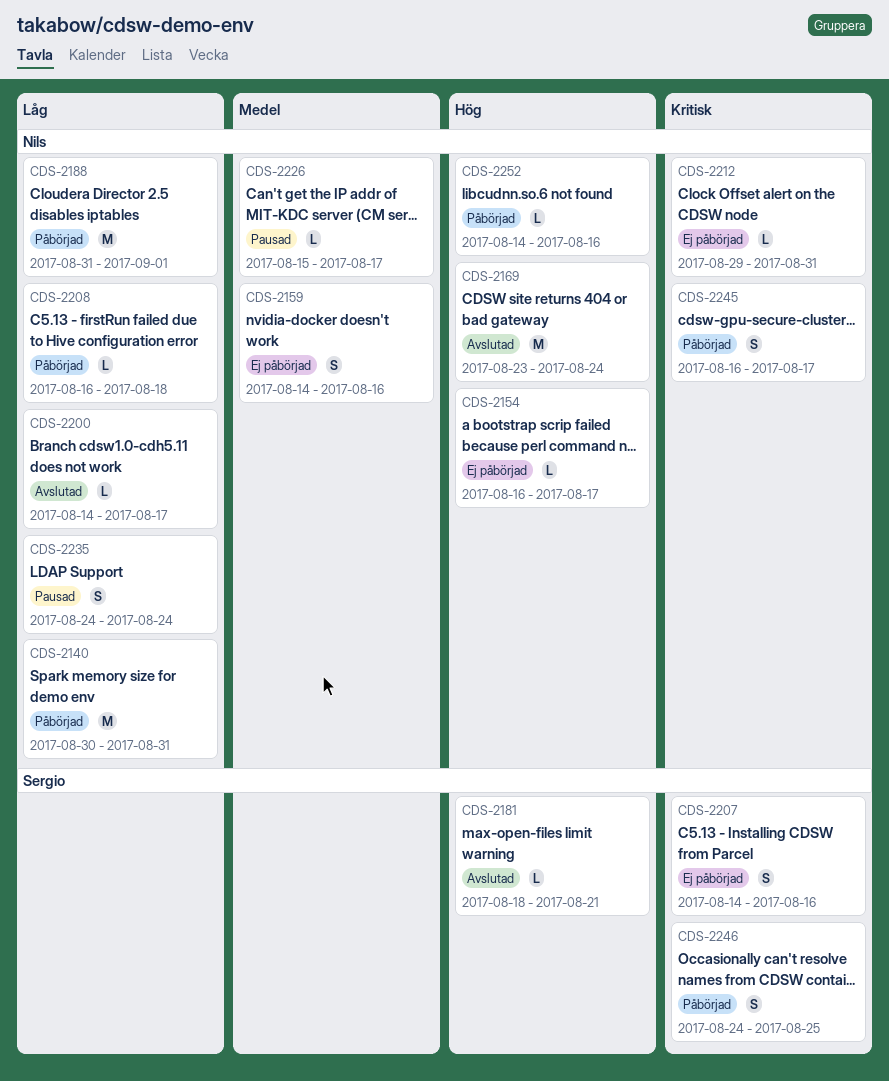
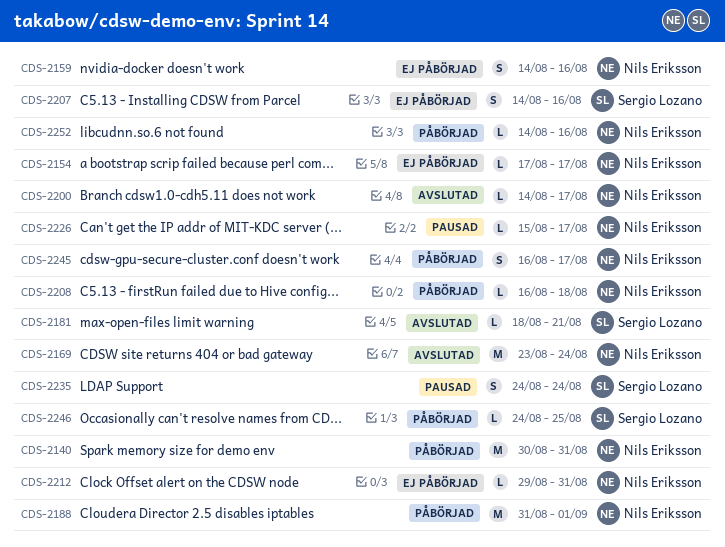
CDS-2154, start: Aug 16 -> Aug 17
CDS-2235, owner: Nils Eriksson -> Sergio Lozano
CDS-2246, estimate: S -> L

